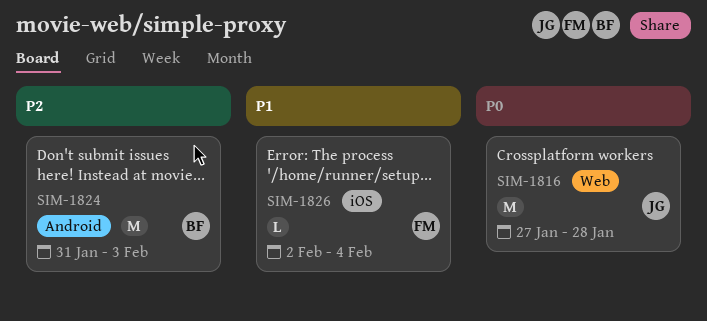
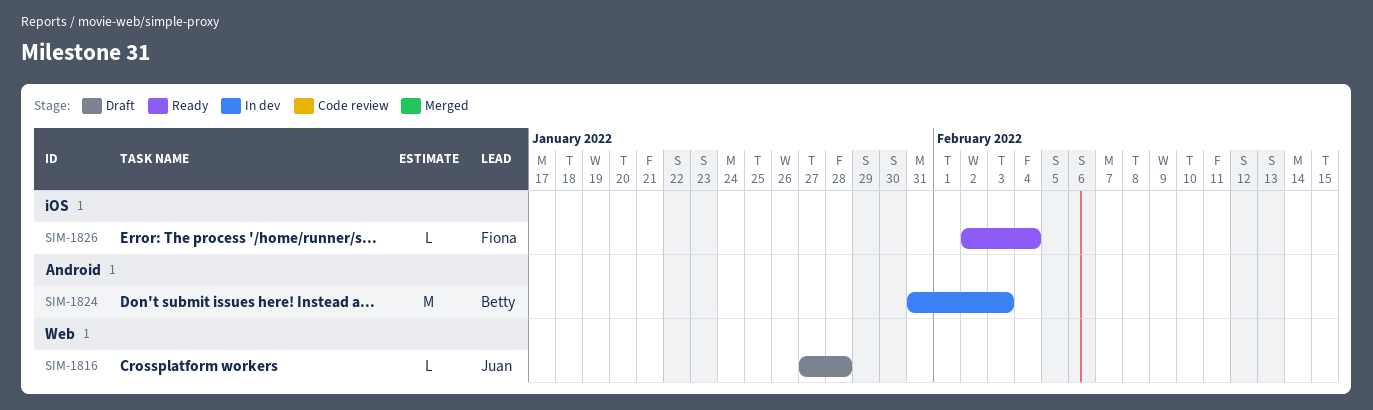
SIM-1816, estimate: M -> L

